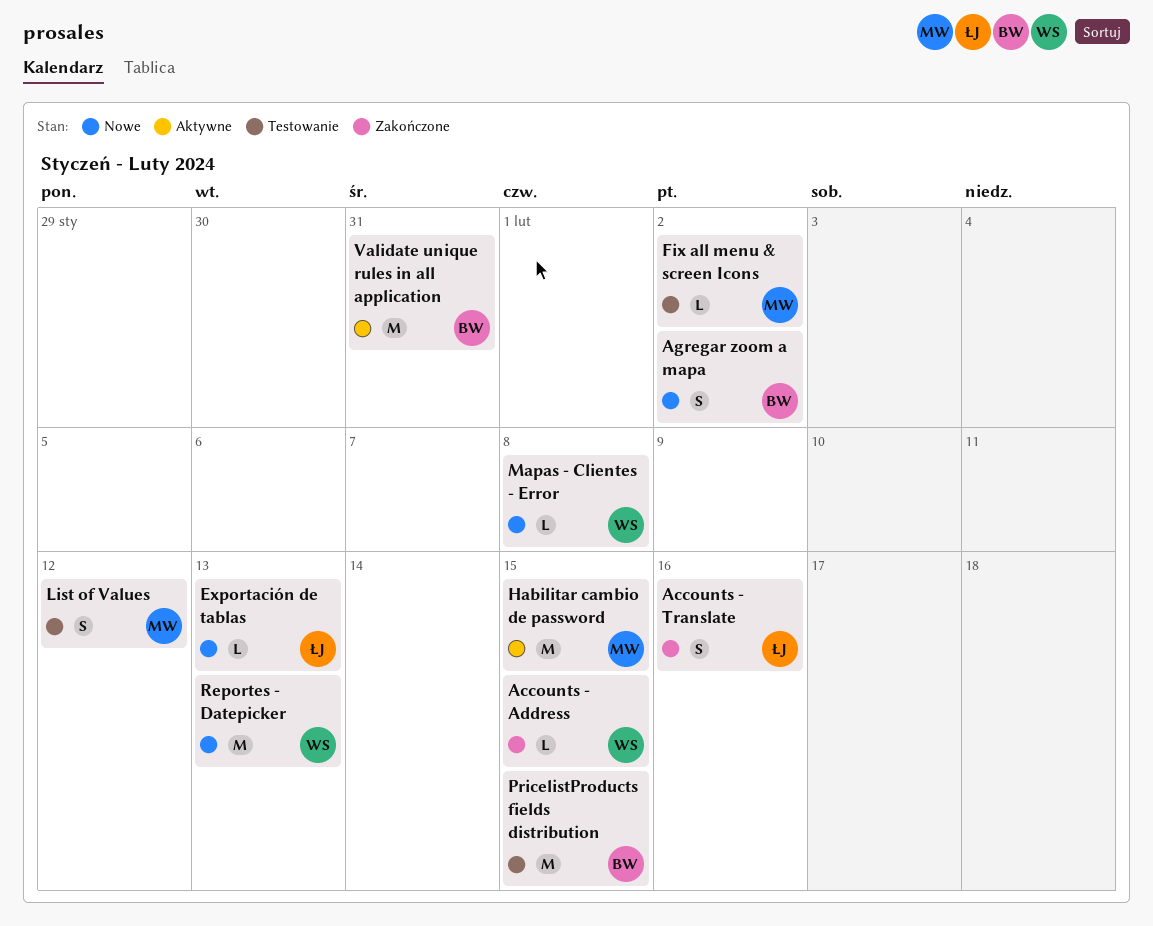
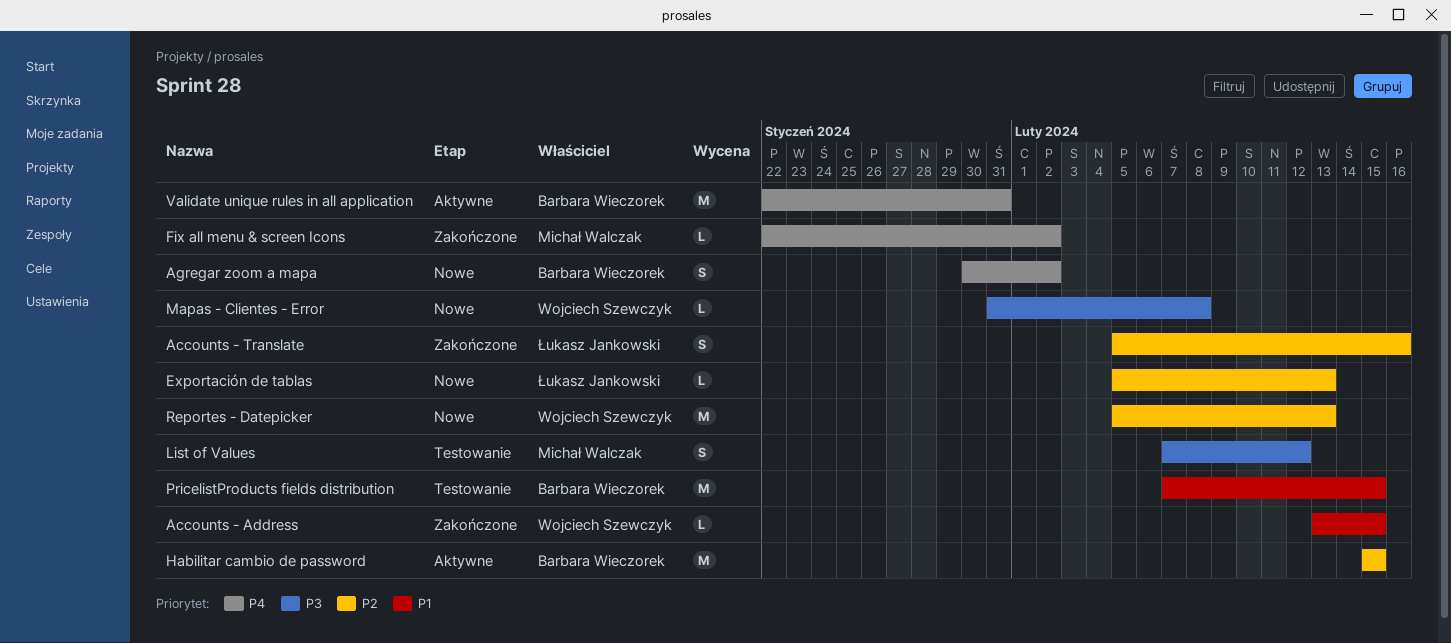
Fix all menu & screen Icons, status: Testowanie -> Zakończone
Habilitar cambio de password, owner: Michał Walczak -> Barbara Wieczorek

